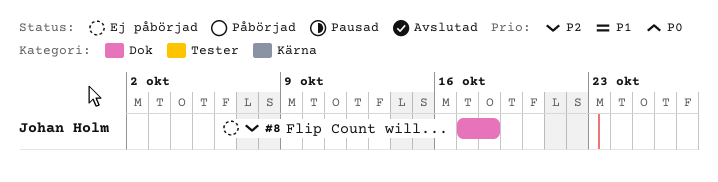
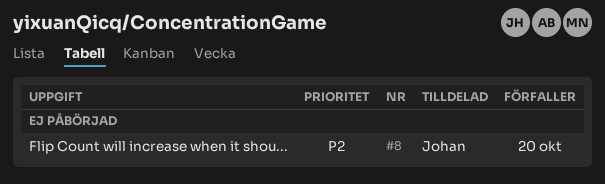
#8, due: Oct 18 -> Oct 20

